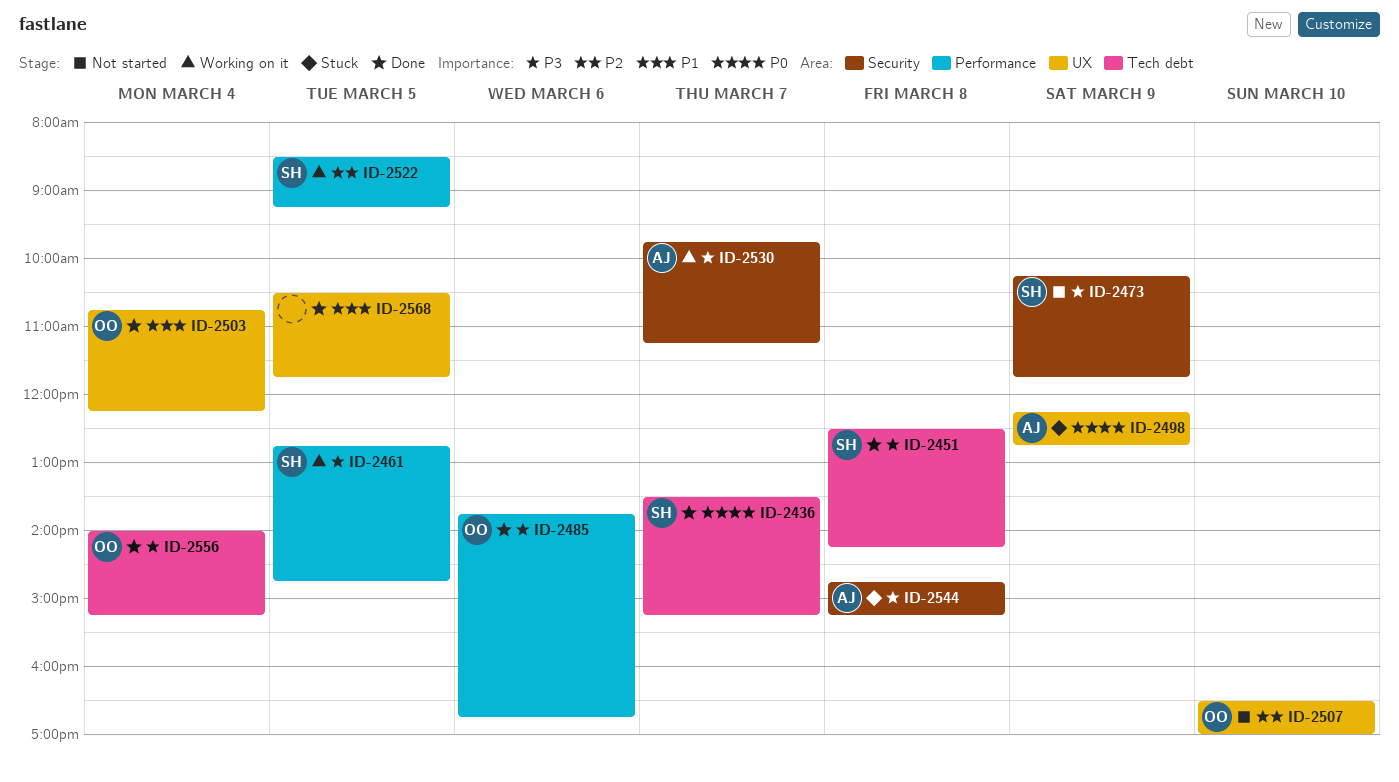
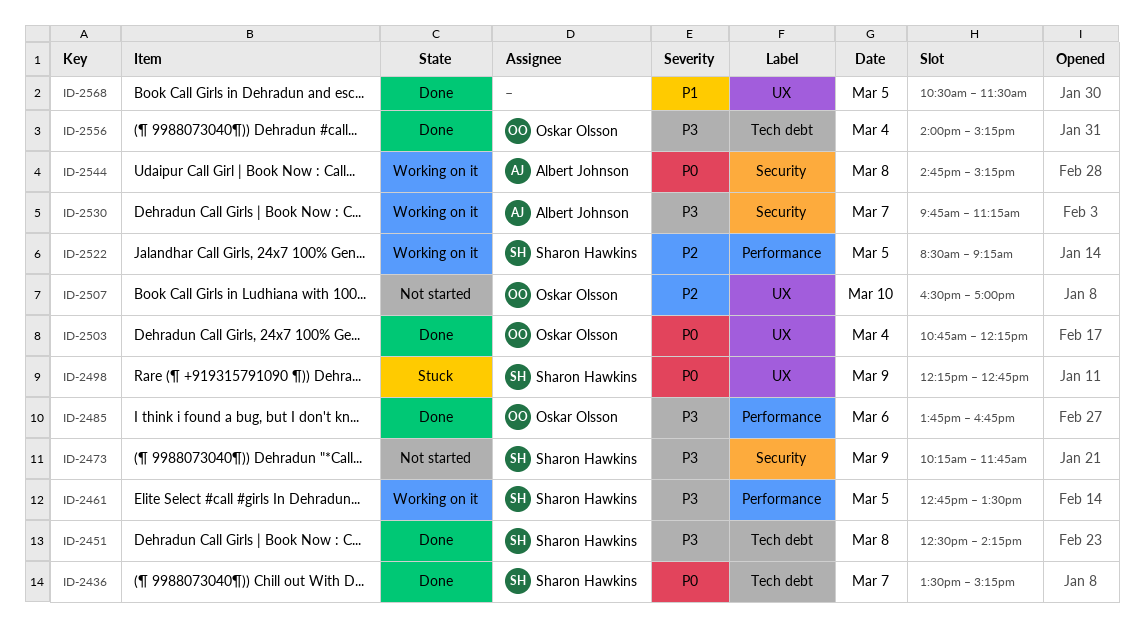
ID-2461, ends: 14:45 -> 13:30
ID-2498, owner: Albert Johnson -> Sharon Hawkins
ID-2503, priority: P1 -> P0
ID-2544, status: Stuck -> Working on it
ID-2544, priority: P3 -> P0
ID-2568, ends: 11:45 -> 11:30

